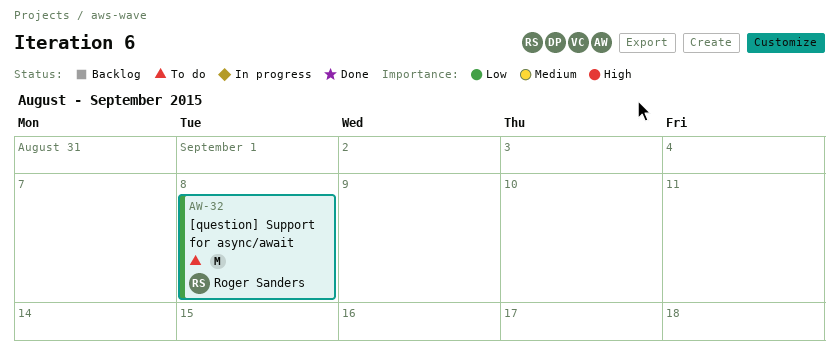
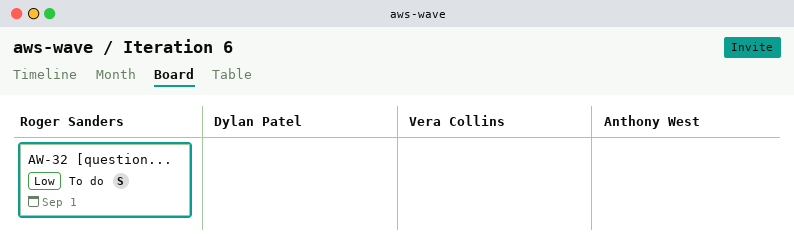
AW-32, estimate: M -> S
AW-32, due: Sep 8 -> Sep 1

